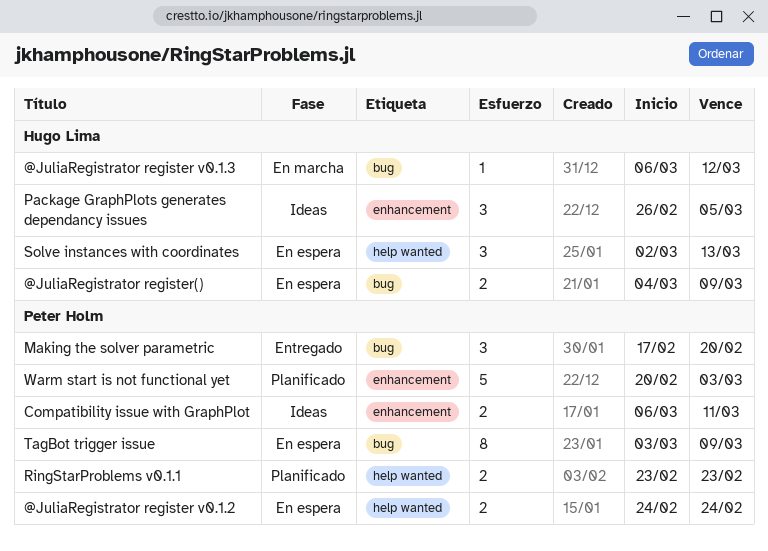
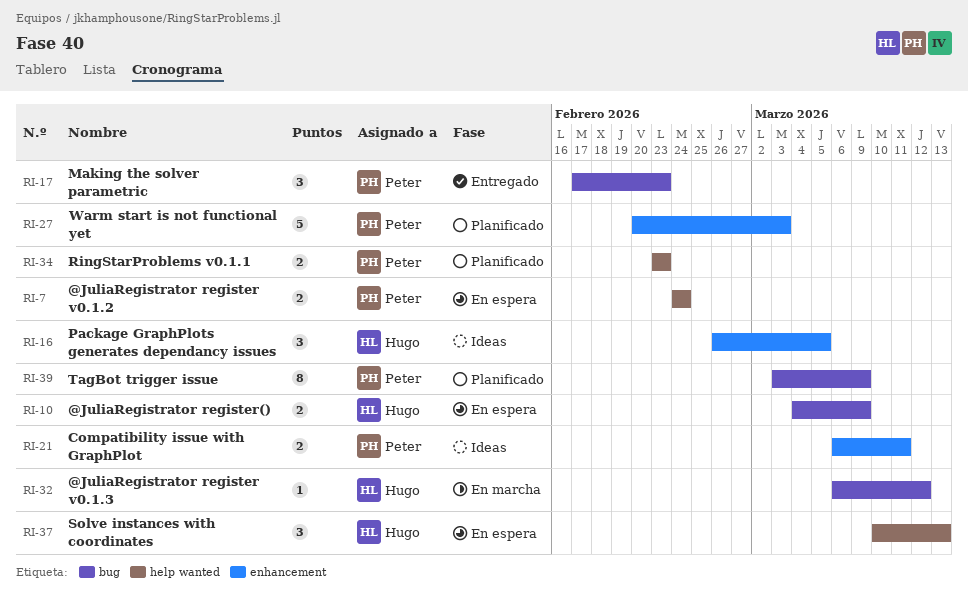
Making the solver parametric, due: Feb 20 -> Feb 23
Solve instances with coordinates, start: Mar 2 -> Mar 10
TagBot trigger issue, status: En espera -> Planificado

